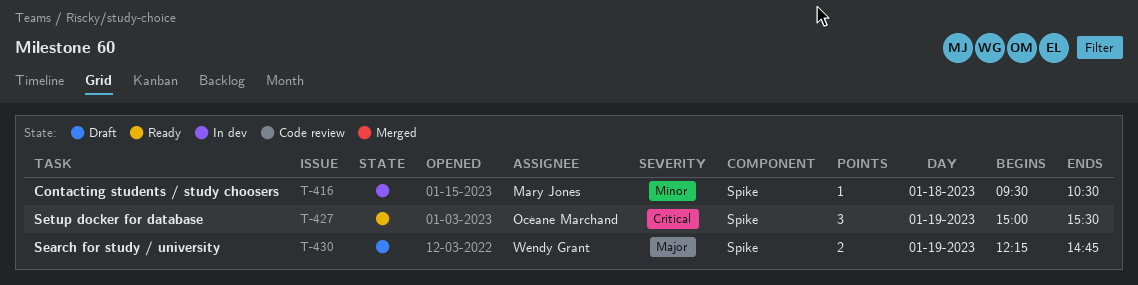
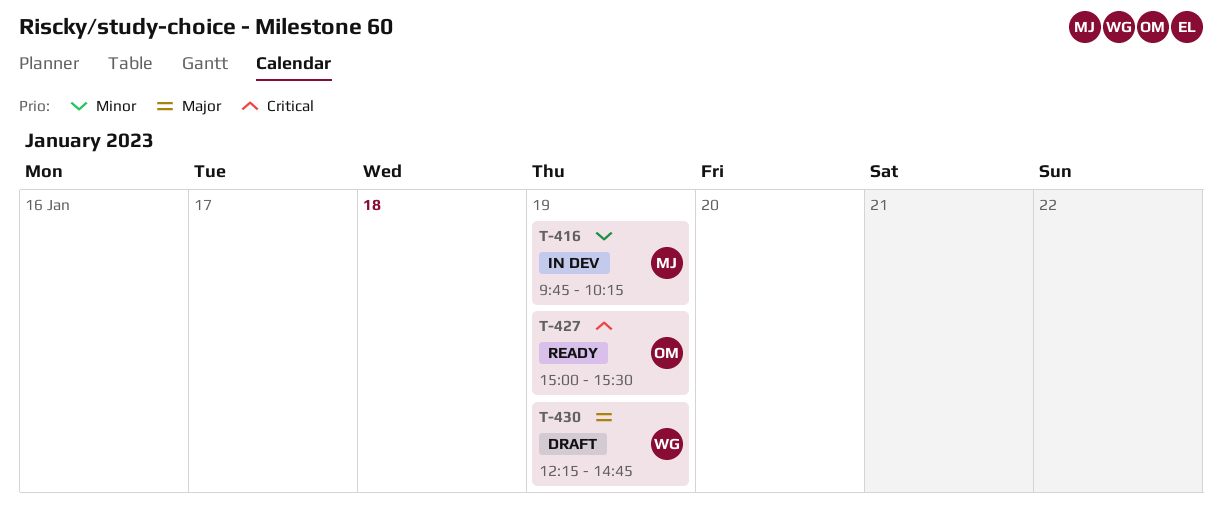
T-416, day: Jan 18 -> Jan 19
T-416, begins: 09:30 -> 09:45
T-416, ends: 10:30 -> 10:15

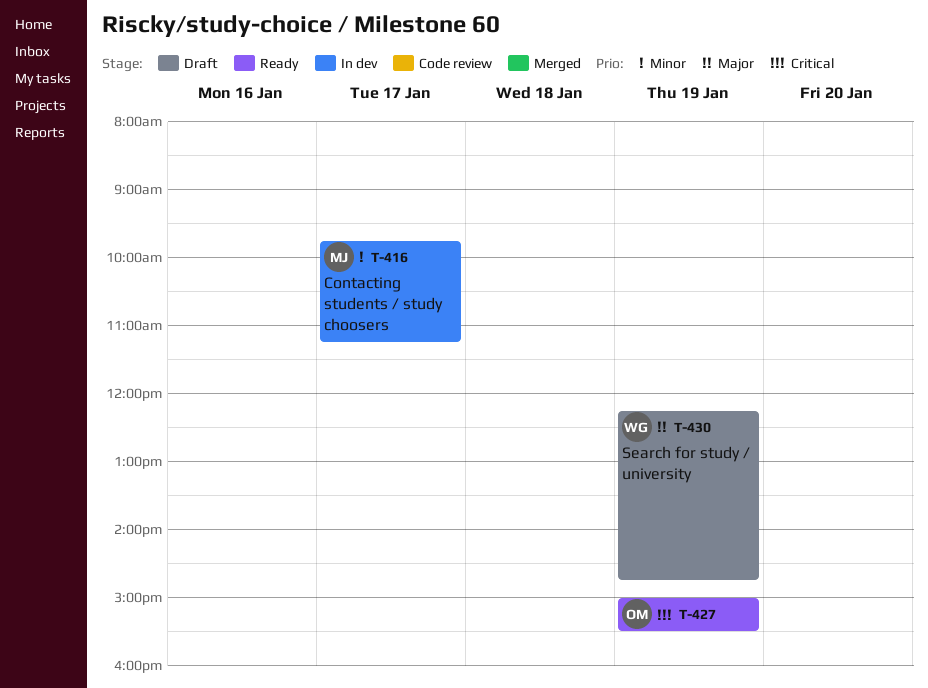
T-416, day: Jan 19 -> Jan 17
T-416, ends: 10:15 -> 11:15

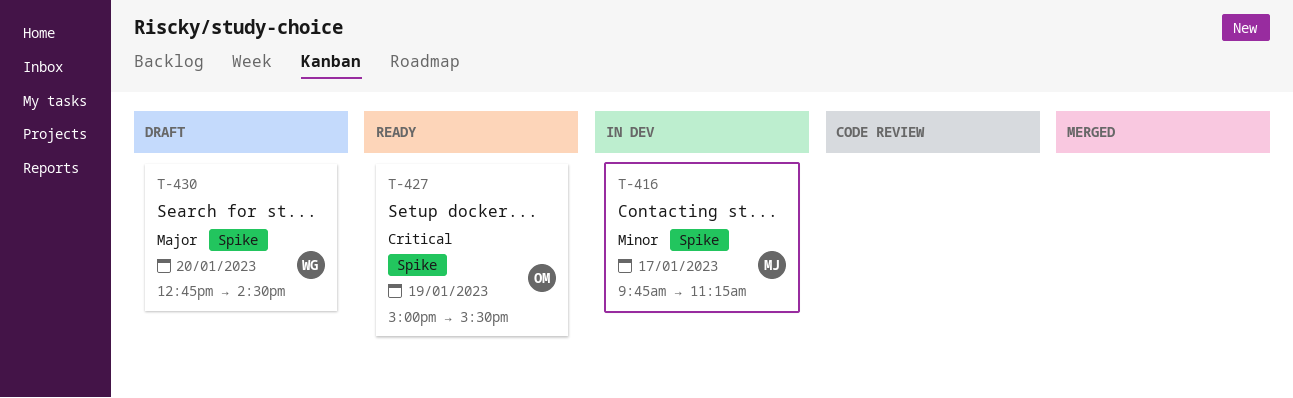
T-430, day: Jan 19 -> Jan 20
T-430, begins: 12:15 -> 12:45
T-430, ends: 14:45 -> 14:30

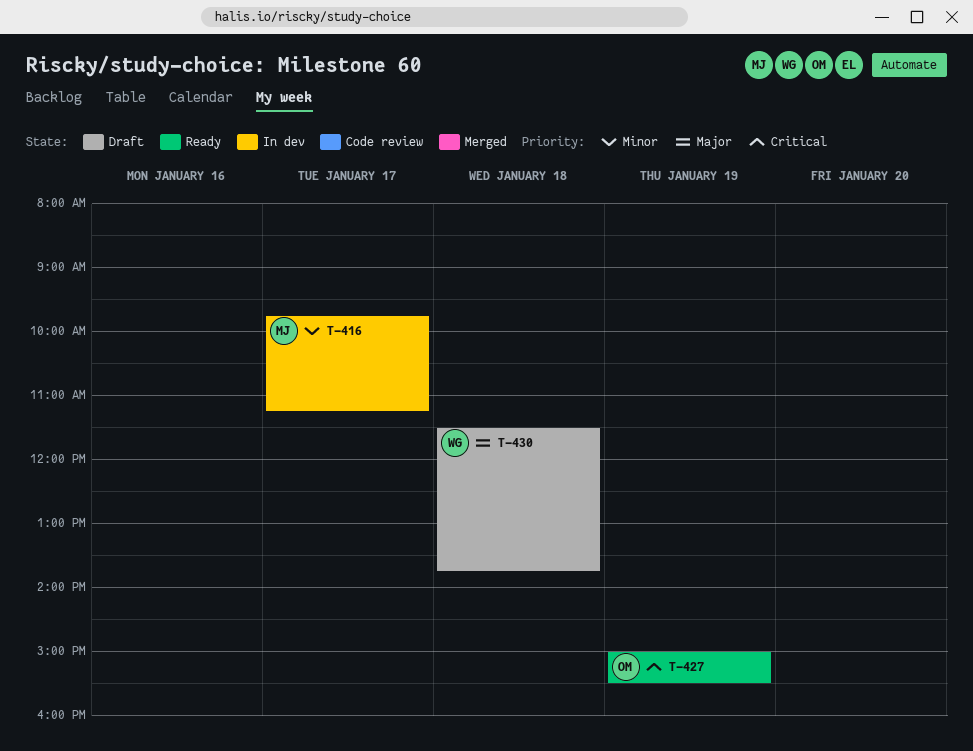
T-430, day: Jan 20 -> Jan 18
T-430, begins: 12:45 -> 11:30
T-430, ends: 14:30 -> 13:45

